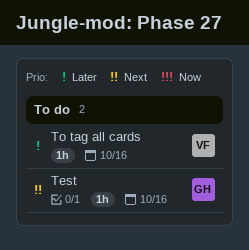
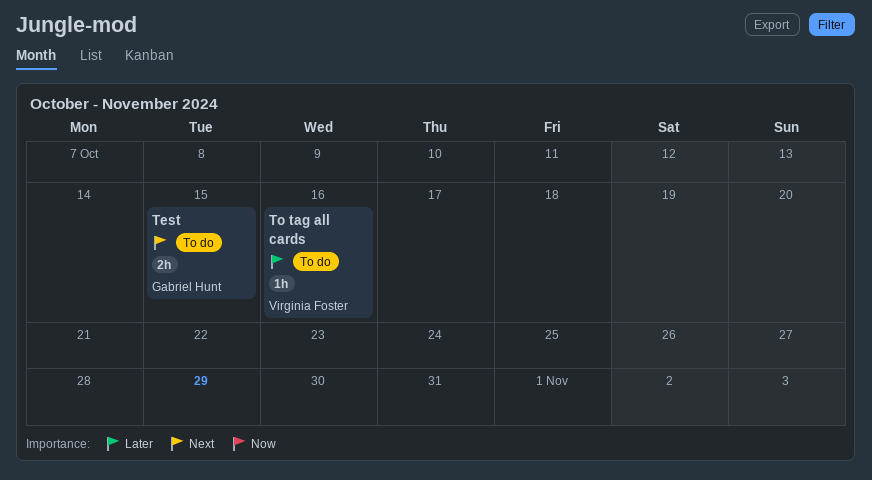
Test, estimate: 1h -> 2h
Test, due: Oct 16 -> Oct 15

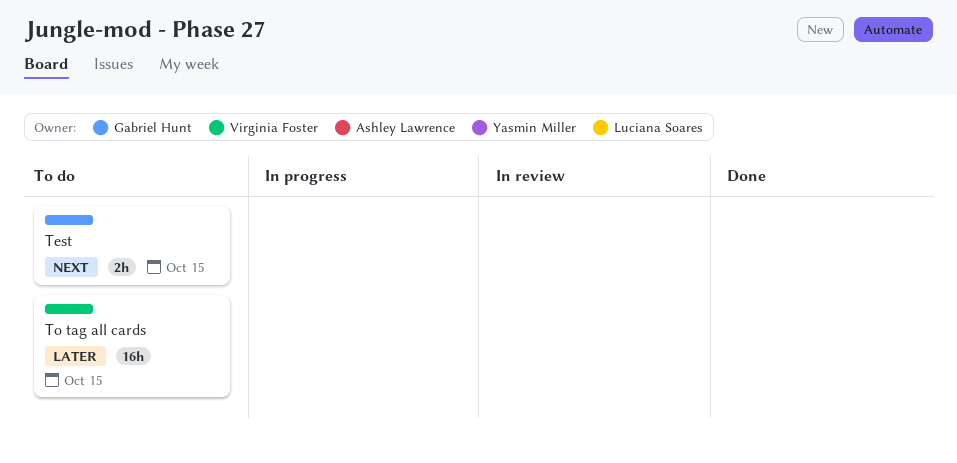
To tag all cards, estimate: 1h -> 16h
To tag all cards, due: Oct 16 -> Oct 15

